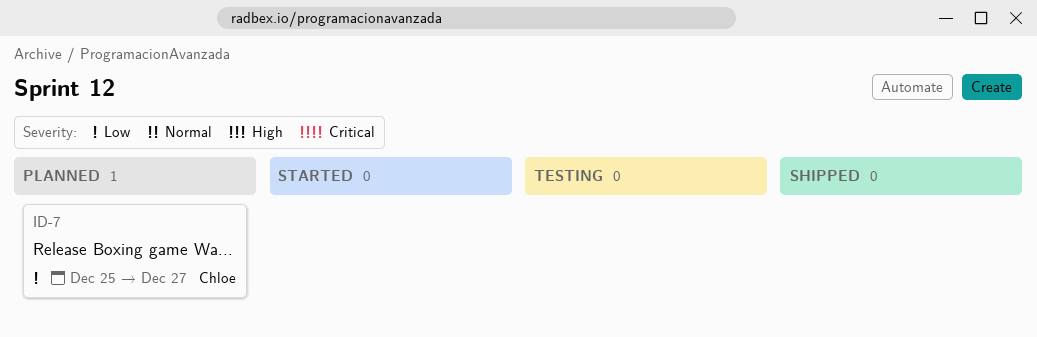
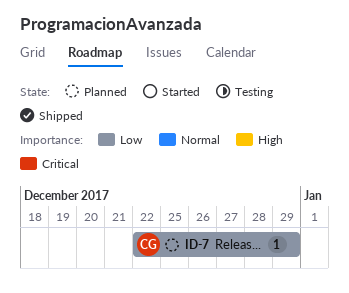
ID-7, start: Dec 25 -> Dec 22
ID-7, due: Dec 27 -> Dec 29

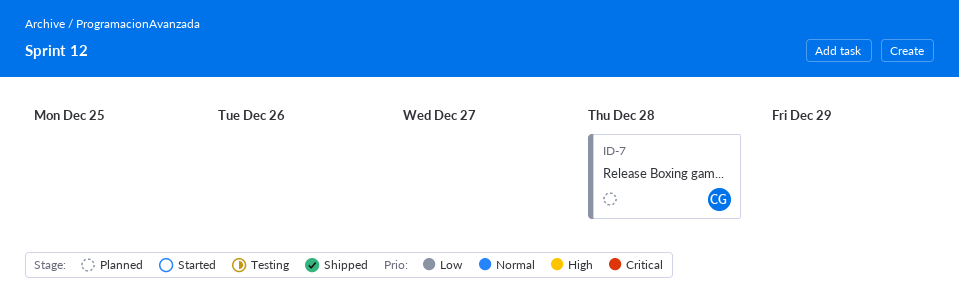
ID-7, due: Dec 29 -> Dec 28

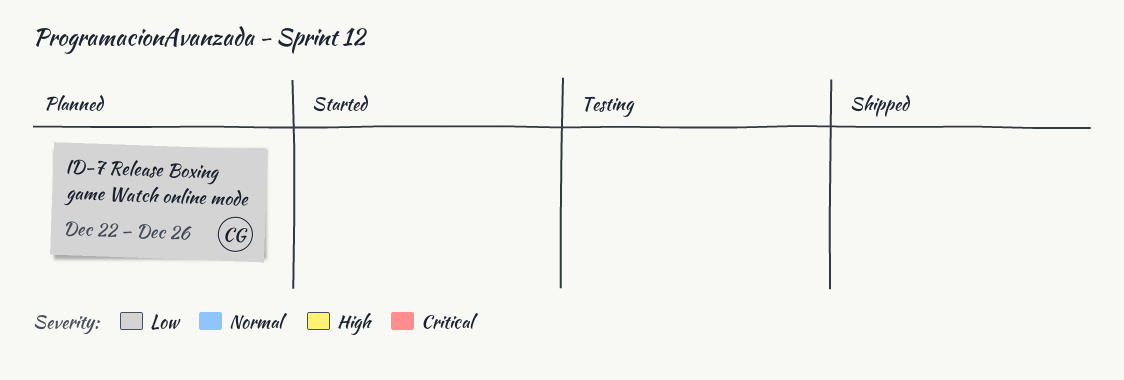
ID-7, due: Dec 28 -> Dec 26

